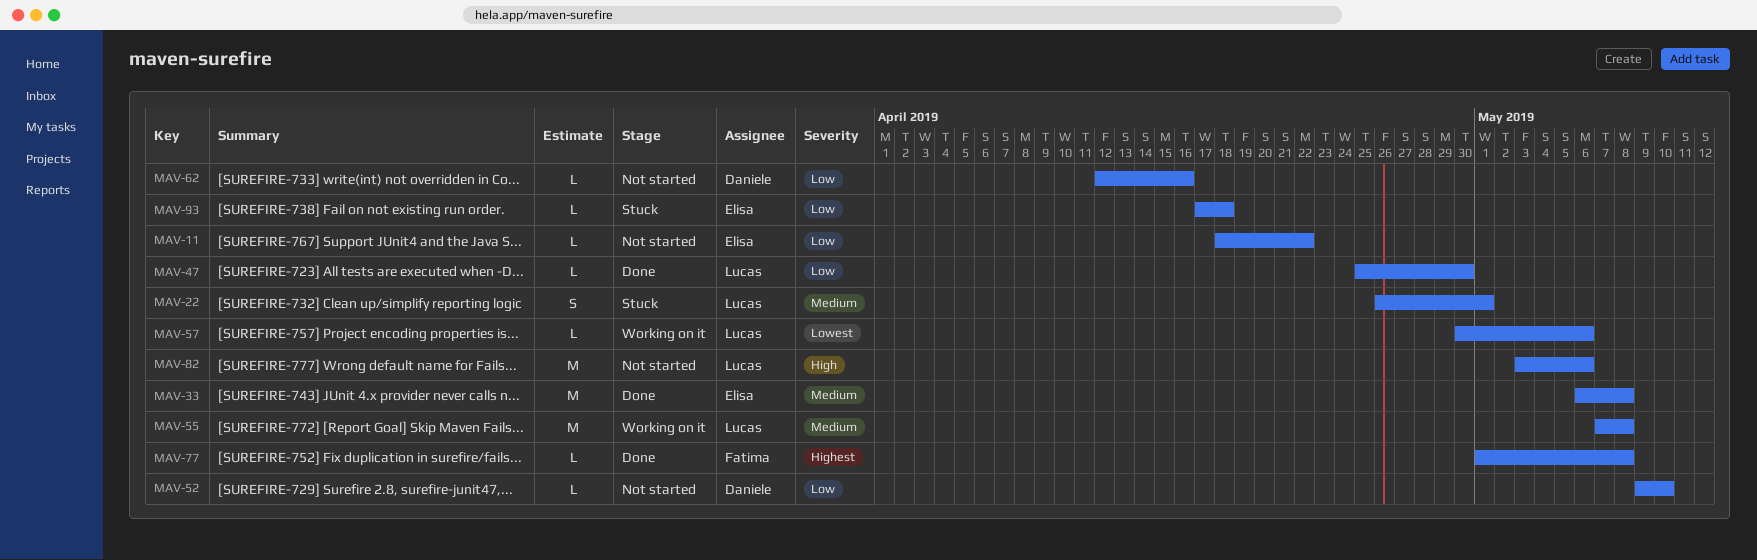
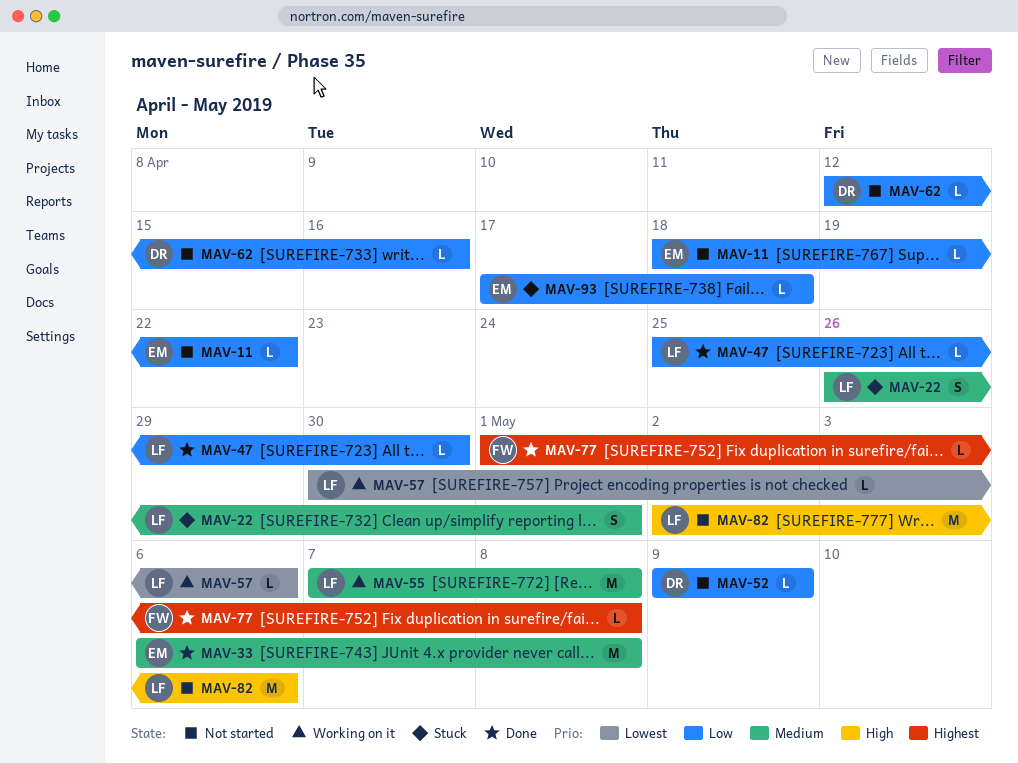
MAV-52, due: May 10 -> May 9
MAV-82, start: May 3 -> May 2

